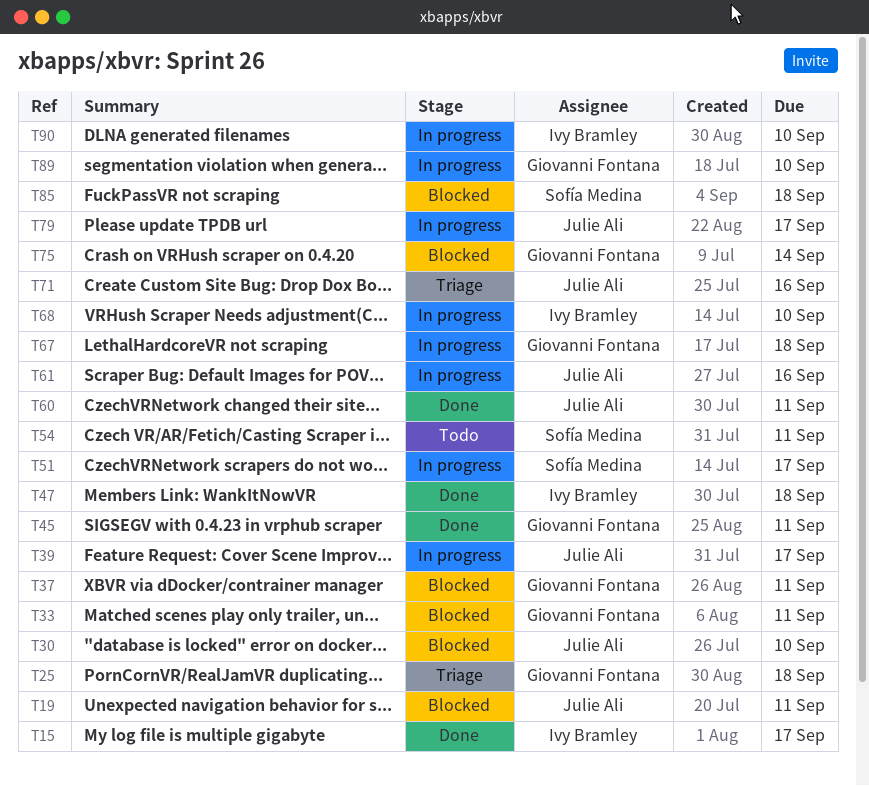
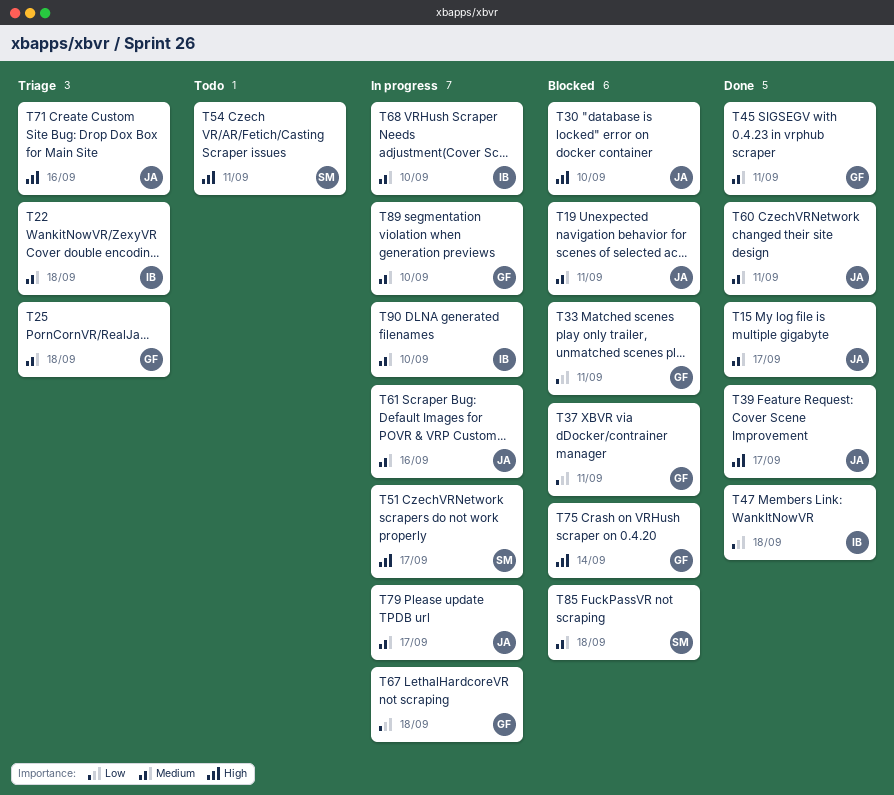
T15, owner: Ivy Bramley -> Julie Ali
T22: none -> present
T39, status: In progress -> Done

